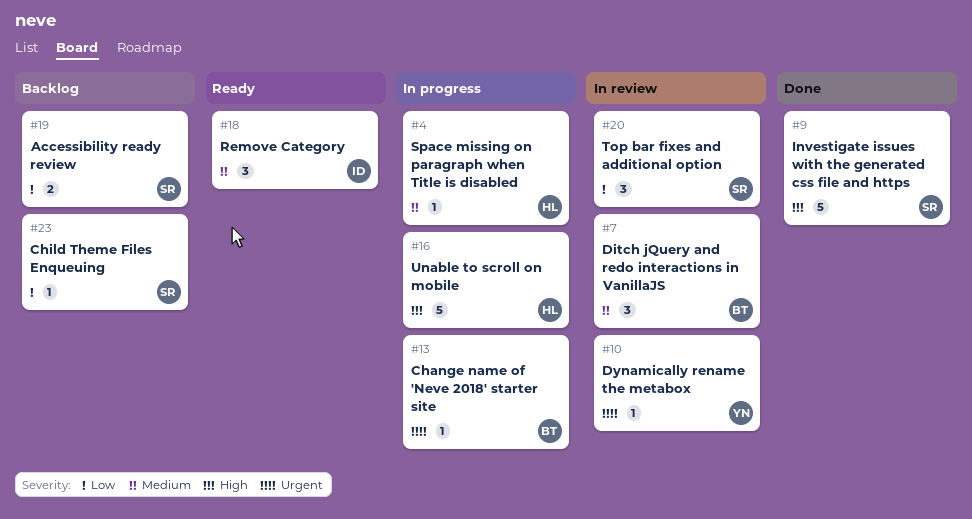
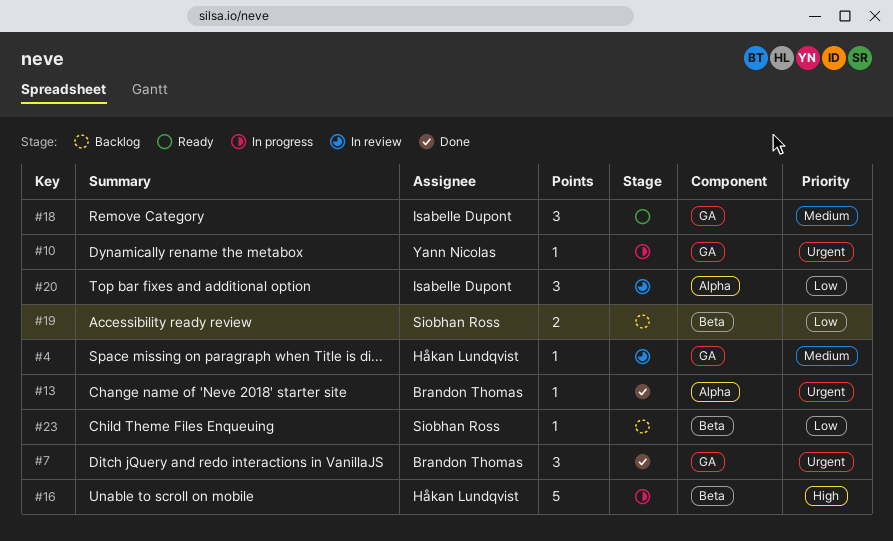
#4, status: In progress -> In review
#7, status: In review -> Done
#7, priority: Medium -> Urgent
#9: present -> none
#10, status: In review -> In progress
#13, status: In progress -> Done
#20, owner: Siobhan Ross -> Isabelle Dupont

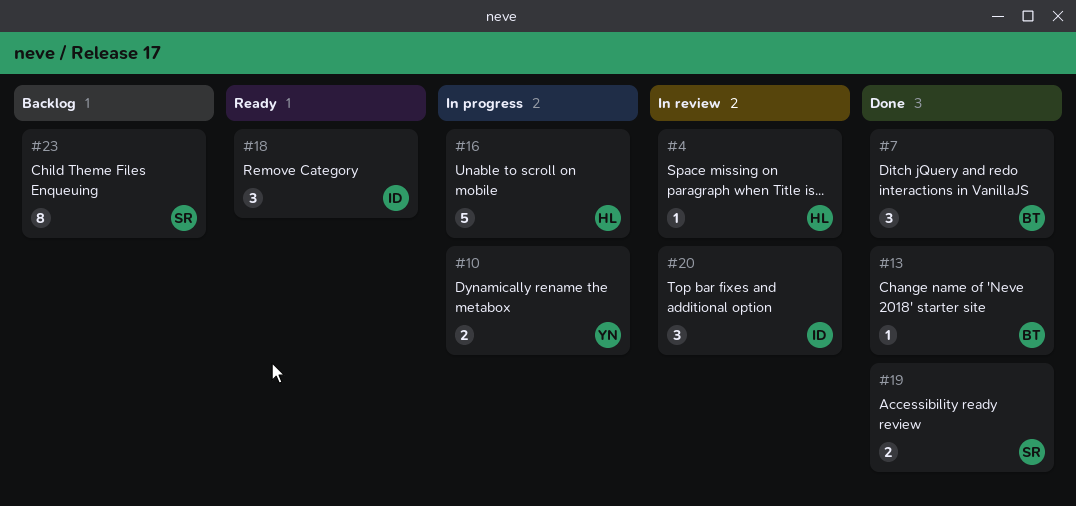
#10, estimate: 1 -> 2
#19, status: Backlog -> Done
#23, estimate: 1 -> 8

